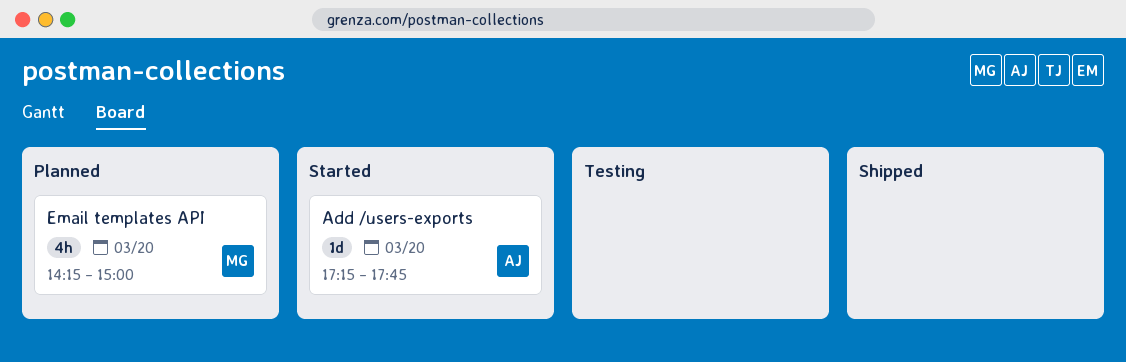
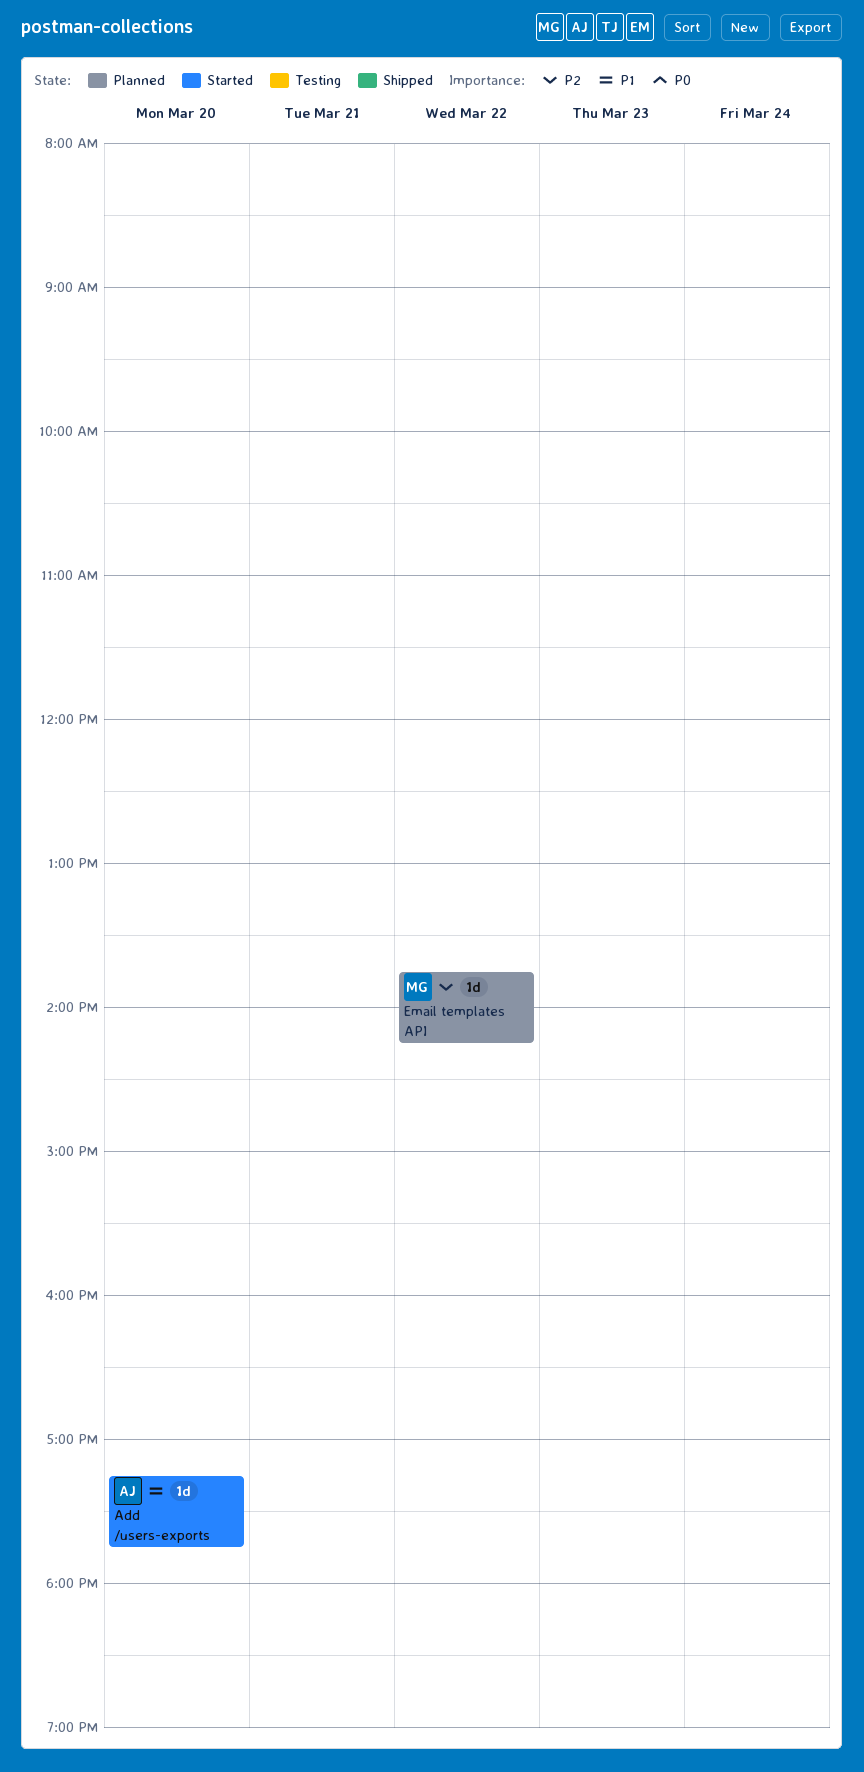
Email templates API, estimate: 4h -> 1d
Email templates API, day: Mar 20 -> Mar 22
Email templates API, begins: 14:15 -> 13:45
Email templates API, ends: 15:00 -> 14:15

